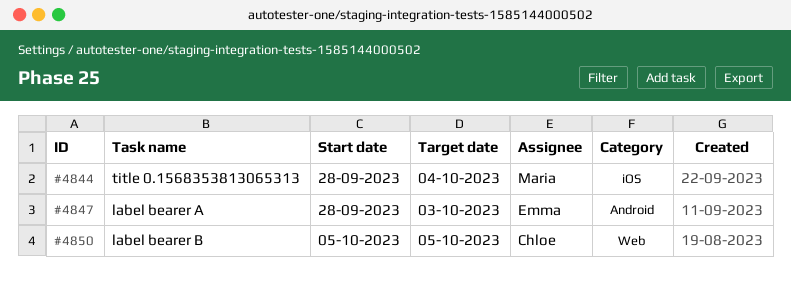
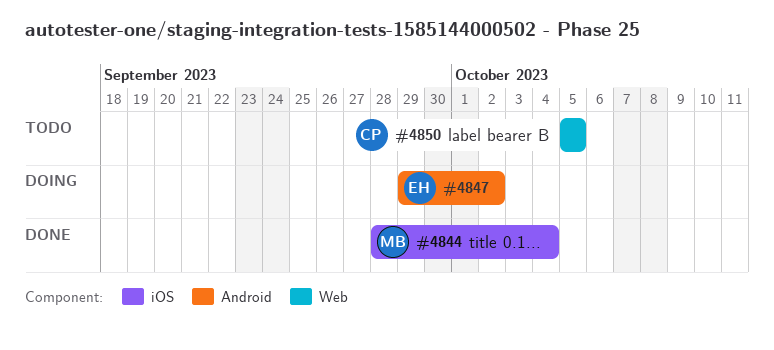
#4847, start: Sep 28 -> Sep 29
#4847, due: Oct 3 -> Oct 2

